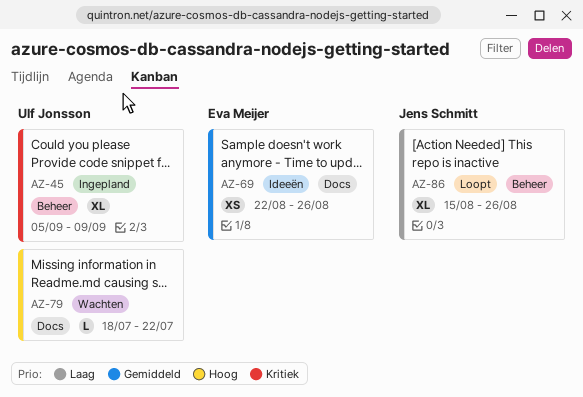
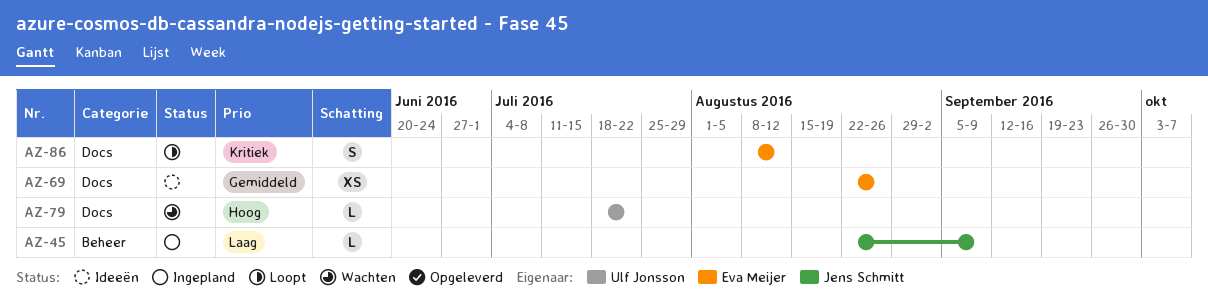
AZ-45, owner: Ulf Jonsson -> Jens Schmitt
AZ-45, priority: Kritiek -> Laag
AZ-45, estimate: XL -> L
AZ-45, start: Sep 5 -> Aug 22
AZ-86, owner: Jens Schmitt -> Eva Meijer
AZ-86, priority: Laag -> Kritiek
AZ-86, label: Beheer -> Docs
AZ-86, estimate: XL -> S
AZ-86, start: Aug 15 -> Aug 8
AZ-86, due: Aug 26 -> Aug 12

